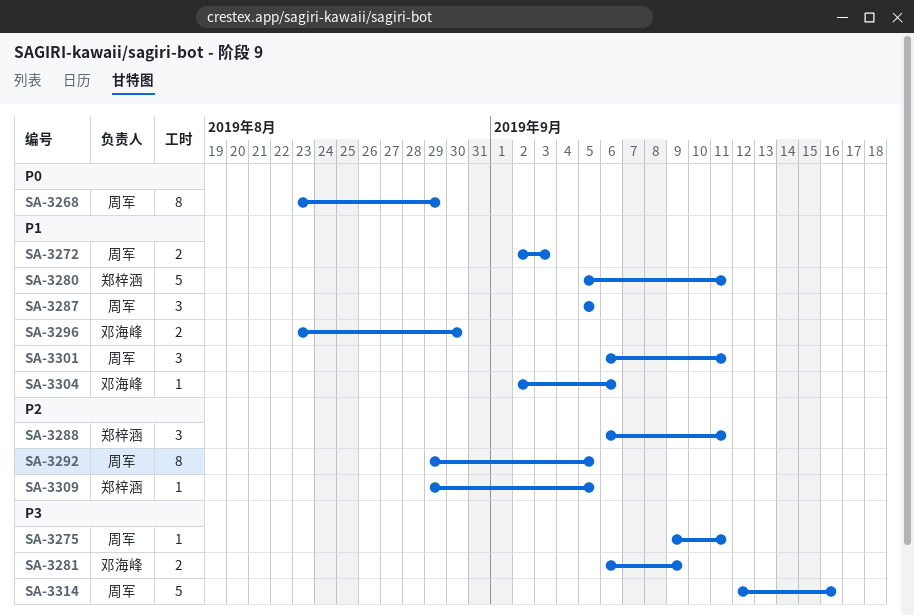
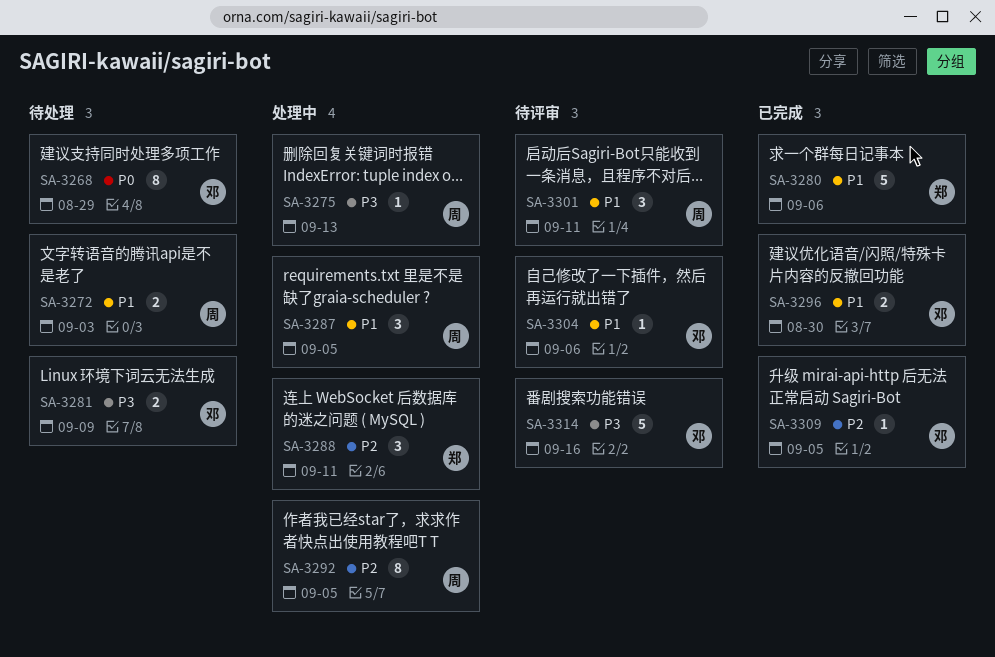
SA-3268, owner: 周军 -> 邓海峰
SA-3275, due: Sep 11 -> Sep 13
SA-3280, due: Sep 11 -> Sep 6
SA-3309, owner: 郑梓涵 -> 邓海峰
SA-3314, owner: 周军 -> 邓海峰

